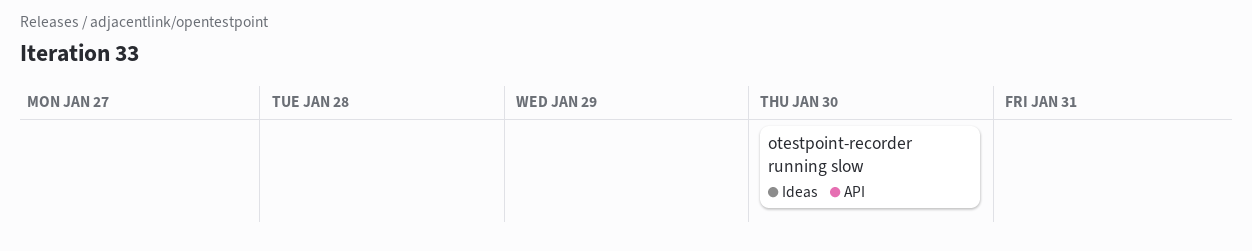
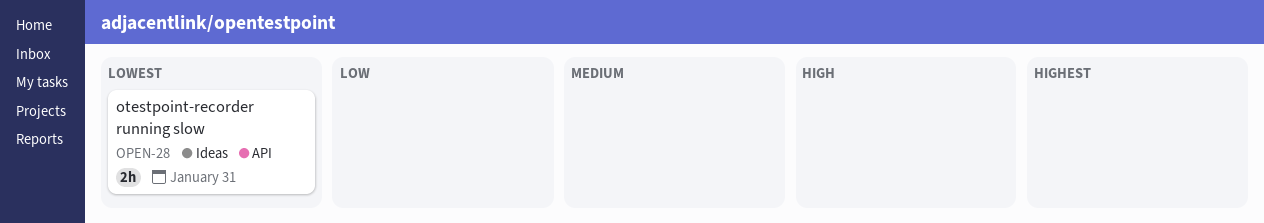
otestpoint-recorder running slow, due: Jan 30 -> Jan 31

